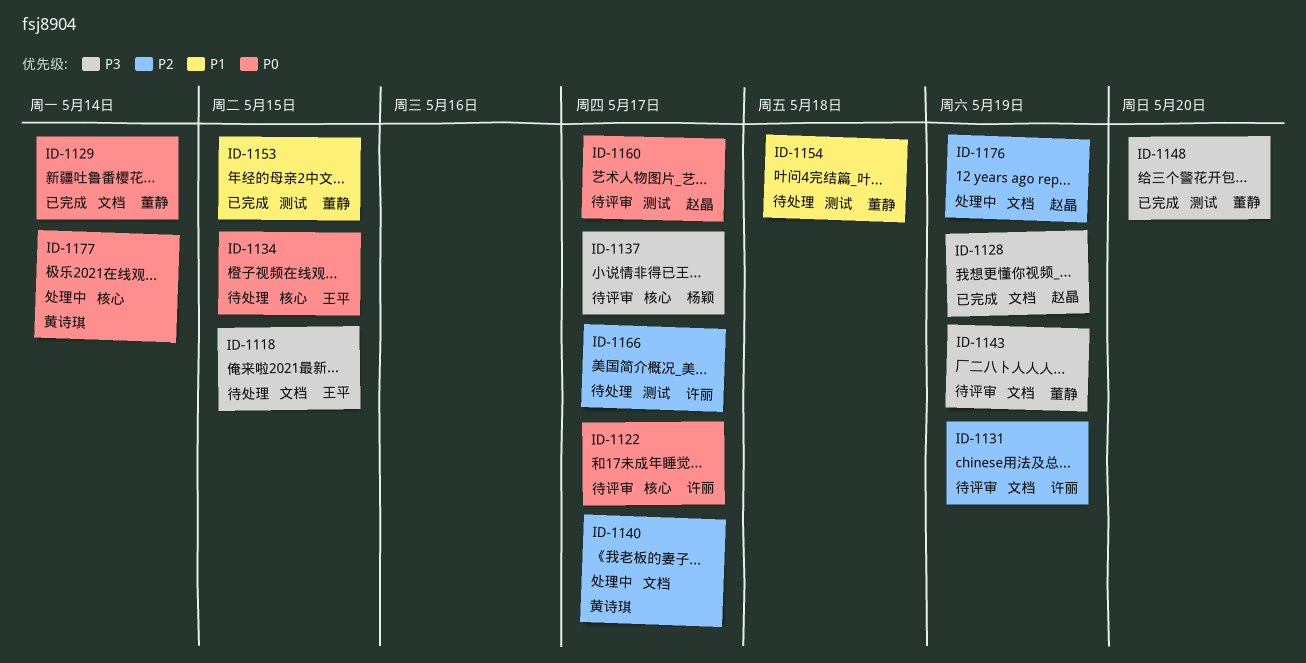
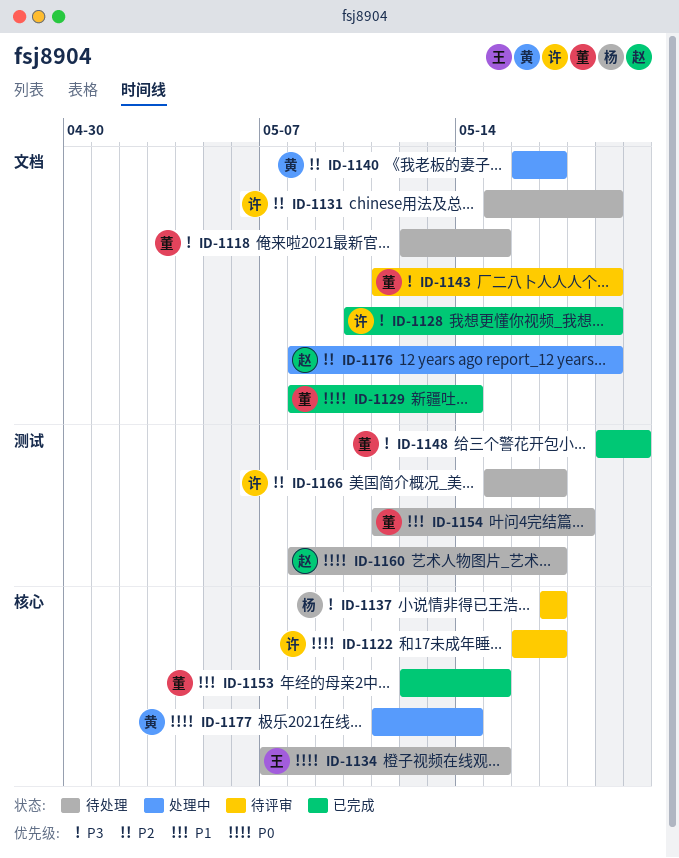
ID-1118, owner: 王平 -> 董静
ID-1128, owner: 赵晶 -> 许丽
ID-1131, status: 待评审 -> 待处理
ID-1153, label: 测试 -> 核心
ID-1160, status: 待评审 -> 待处理

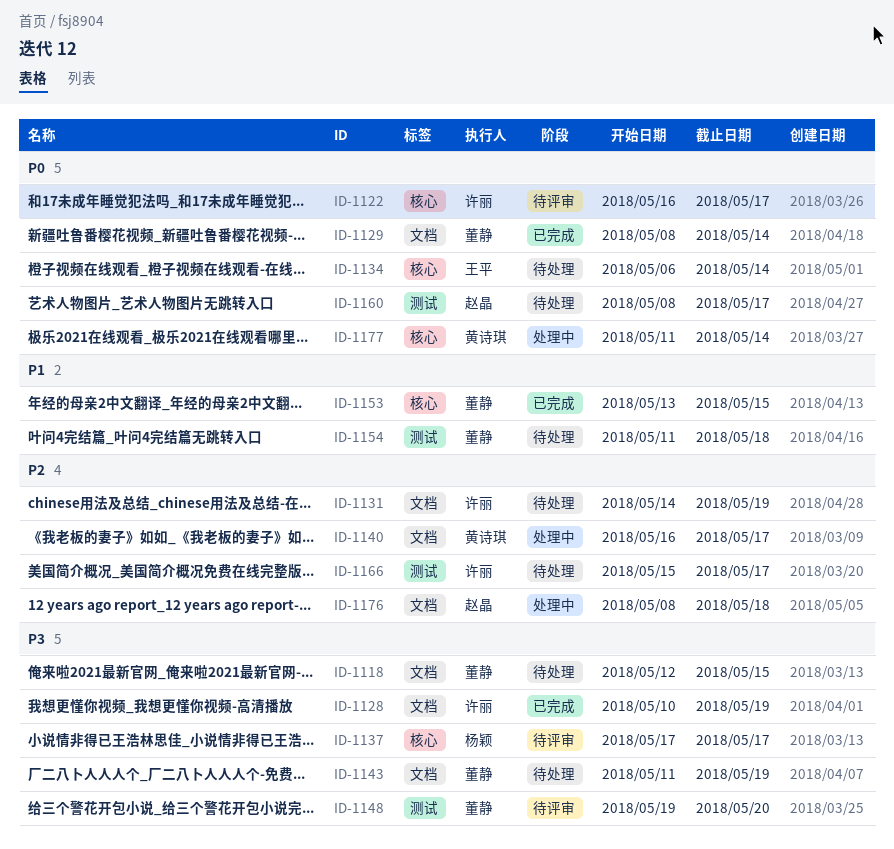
ID-1131, start: May 15 -> May 14
ID-1134, start: May 7 -> May 6
ID-1134, due: May 15 -> May 14
ID-1143, status: 待评审 -> 待处理
ID-1148, status: 已完成 -> 待评审
ID-1153, start: May 12 -> May 13
ID-1176, due: May 19 -> May 18

